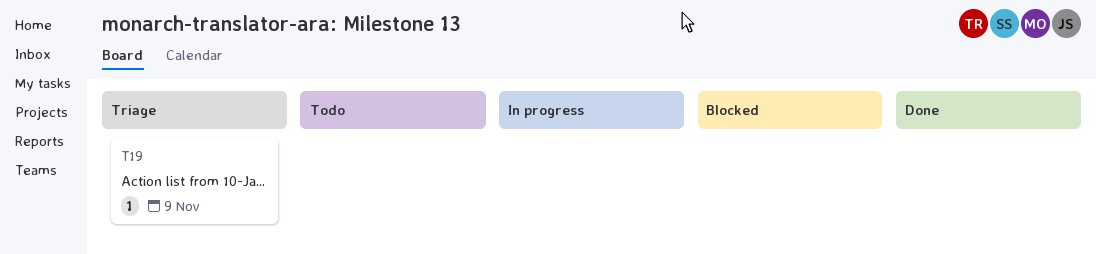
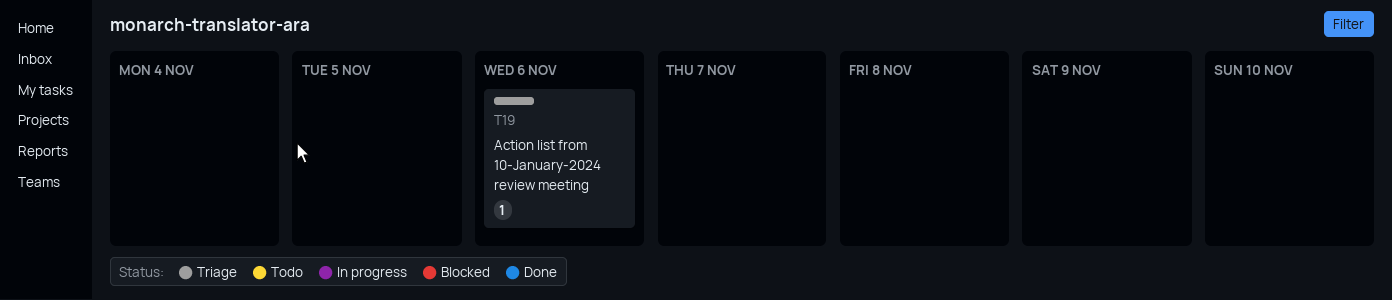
T19, due: Nov 9 -> Nov 6

